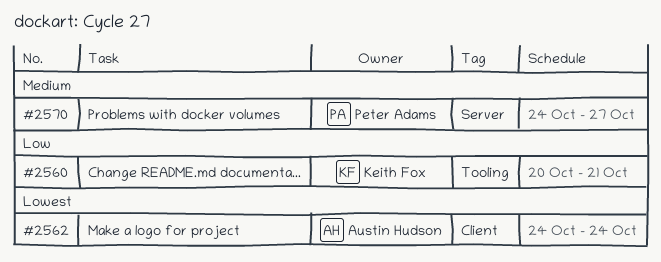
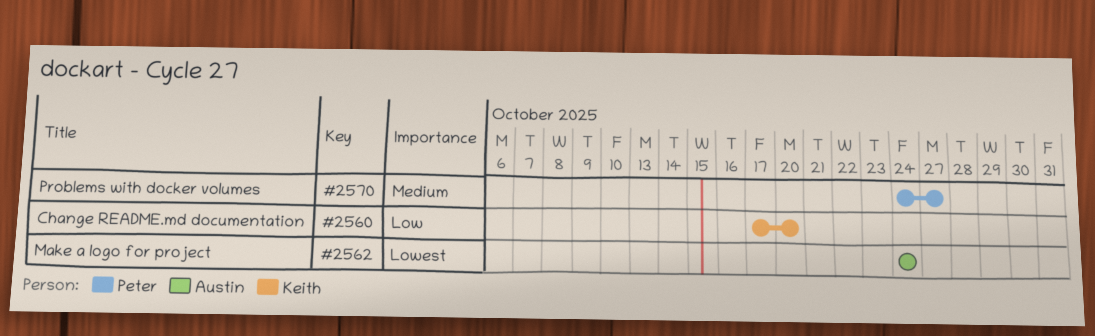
#2560, start: Oct 20 -> Oct 17
#2560, due: Oct 21 -> Oct 20

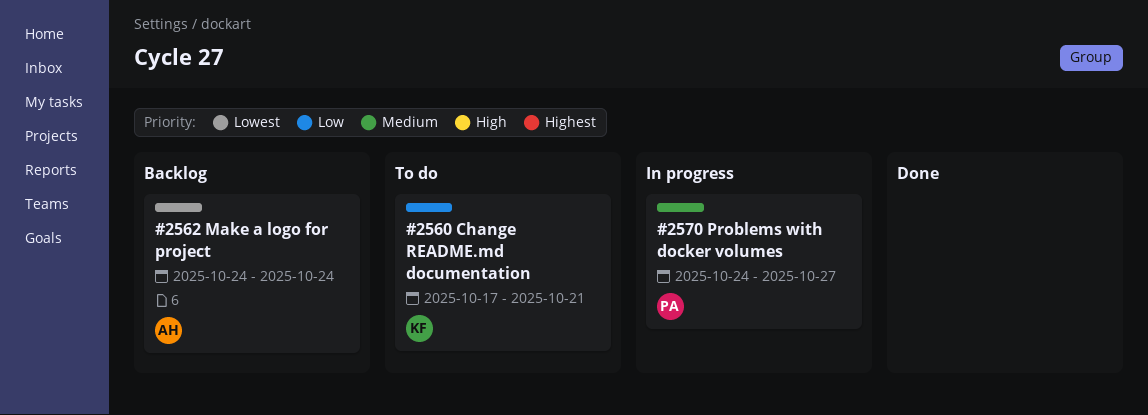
#2560, due: Oct 20 -> Oct 21

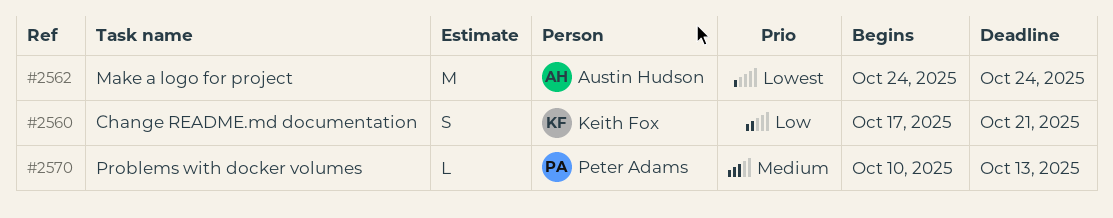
#2570, start: Oct 24 -> Oct 10
#2570, due: Oct 27 -> Oct 13

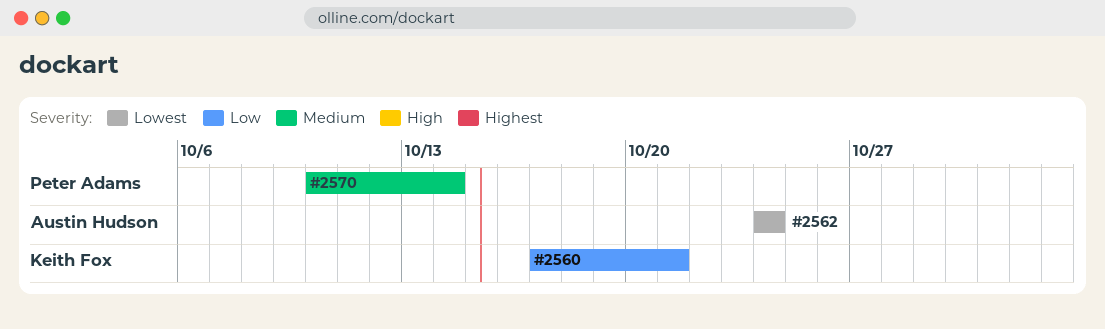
#2570, due: Oct 13 -> Oct 14

